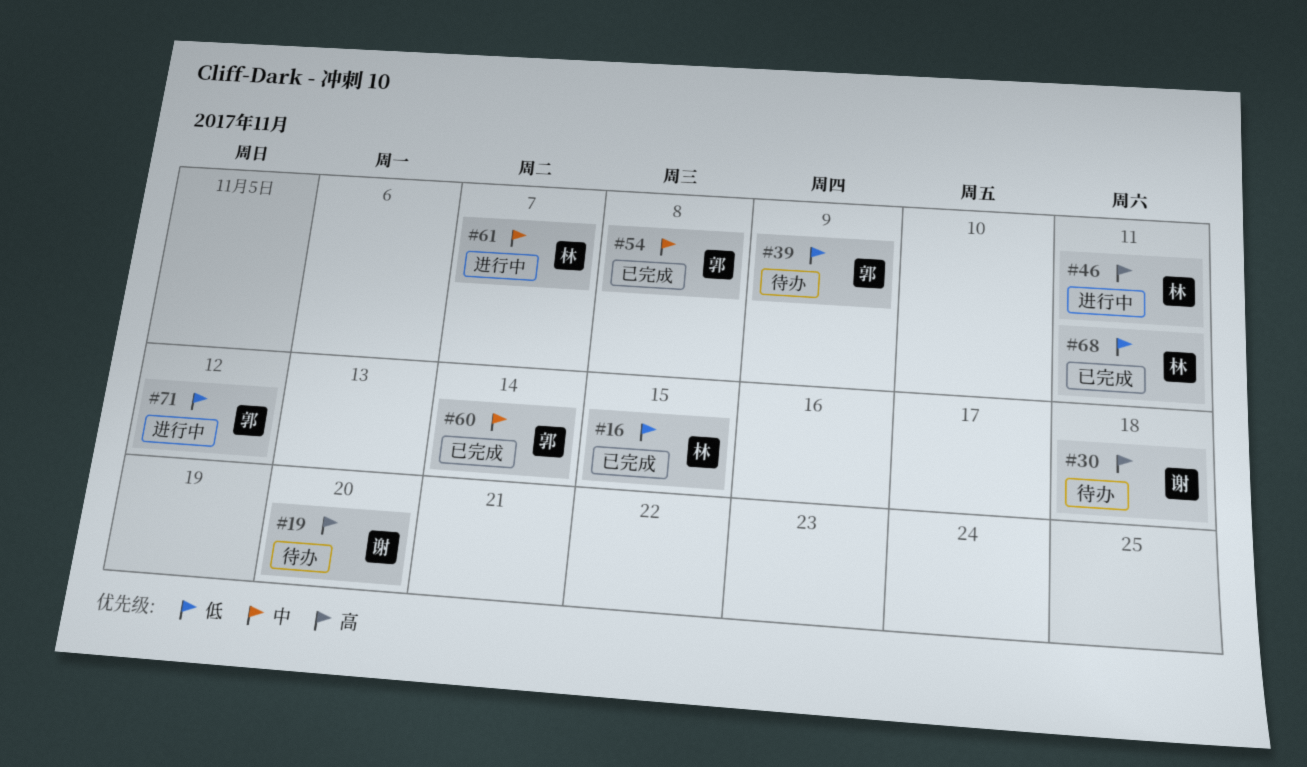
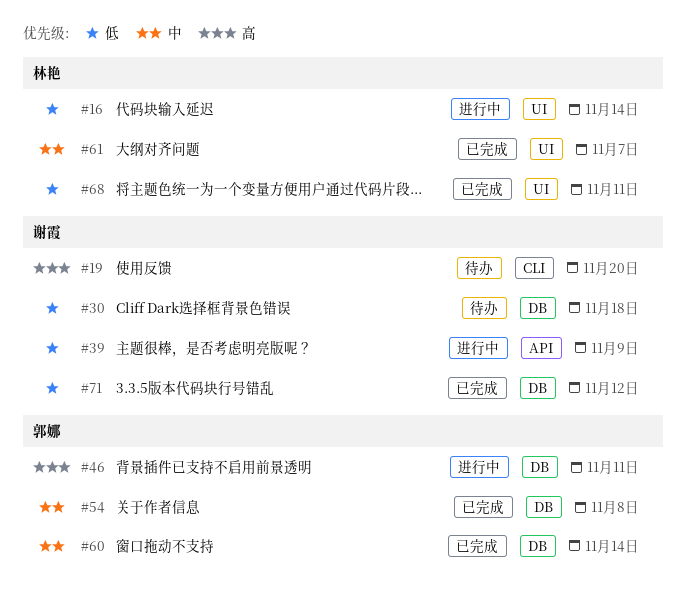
#16, status: 已完成 -> 进行中
#16, due: Nov 15 -> Nov 14
#30, priority: 高 -> 低
#39, status: 待办 -> 进行中
#39, owner: 郭娜 -> 谢霞
#46, owner: 林艳 -> 郭娜
#61, status: 进行中 -> 已完成
#71, status: 进行中 -> 已完成
#71, owner: 郭娜 -> 谢霞

